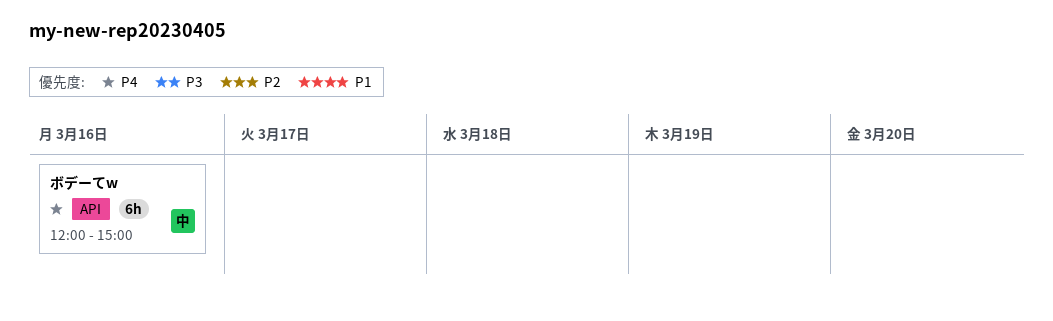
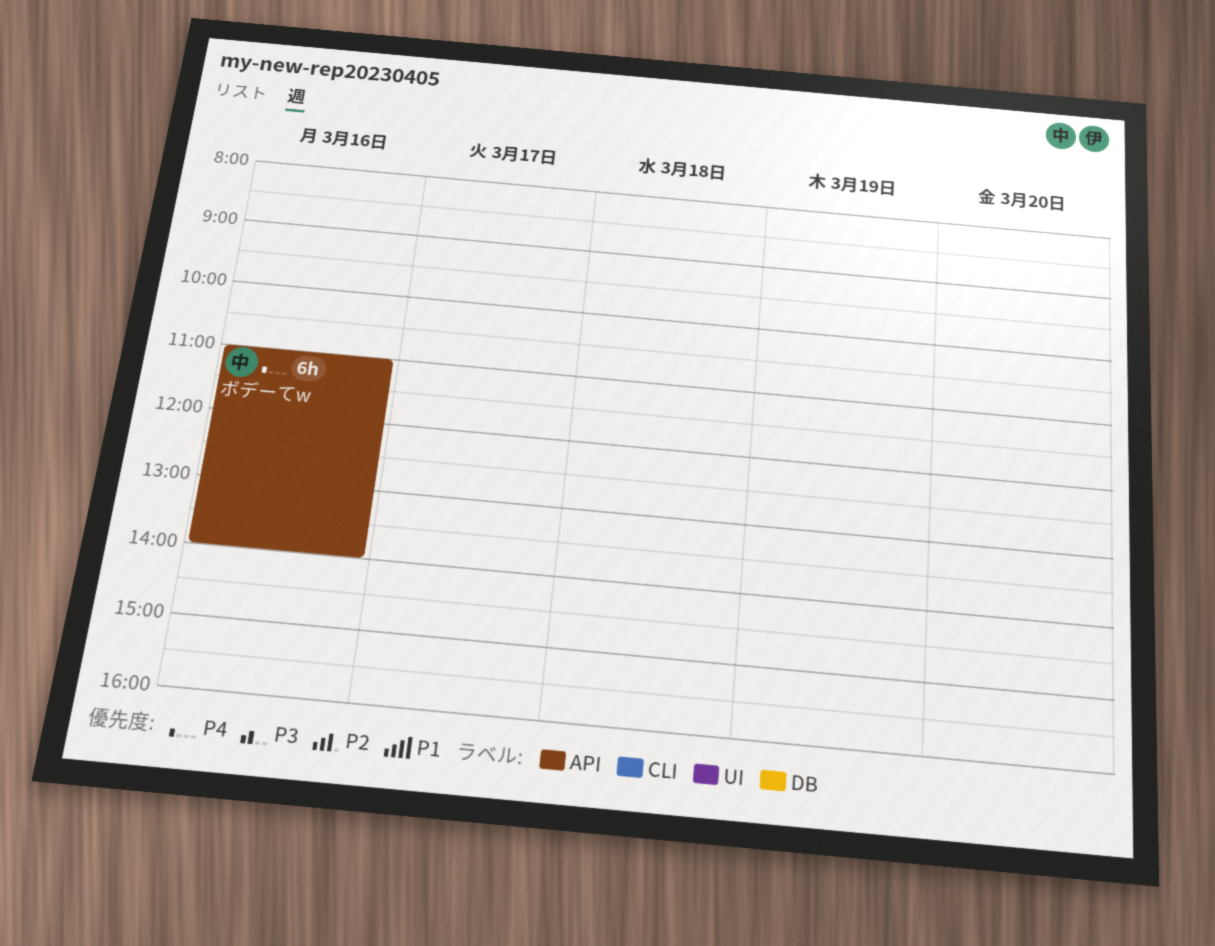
ボデーてw, begins: 12:00 -> 11:00
ボデーてw, ends: 15:00 -> 14:00

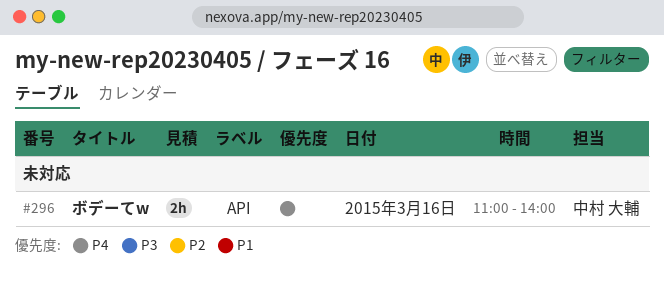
ボデーてw, estimate: 6h -> 2h

